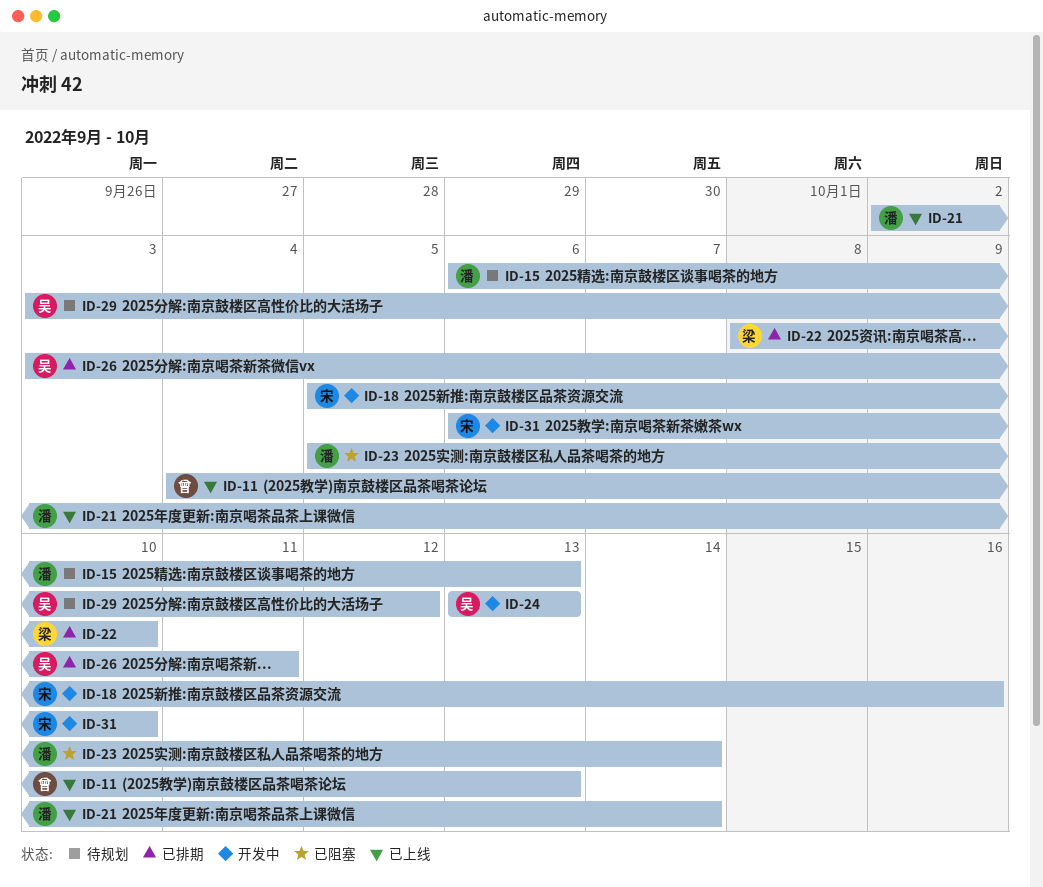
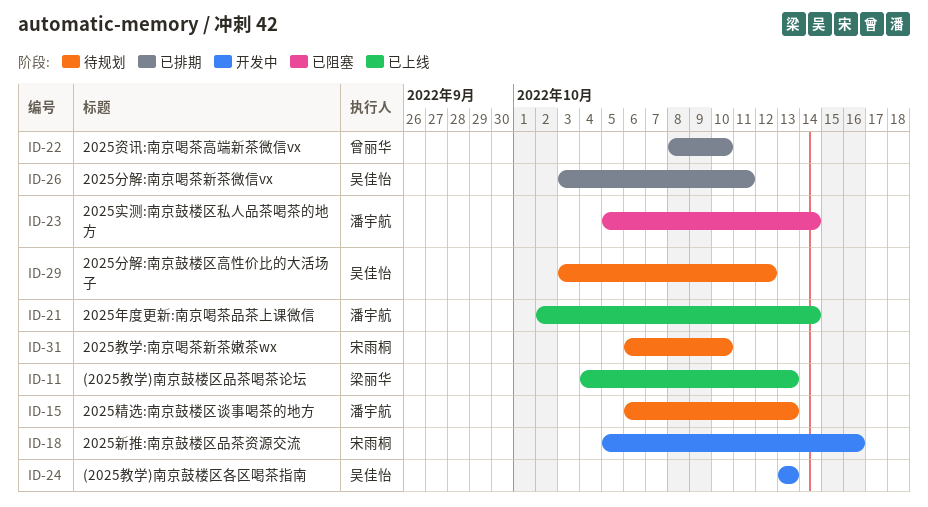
ID-11, owner: 曾丽华 -> 梁丽华
ID-22, owner: 梁丽华 -> 曾丽华
ID-31, status: 开发中 -> 待规划

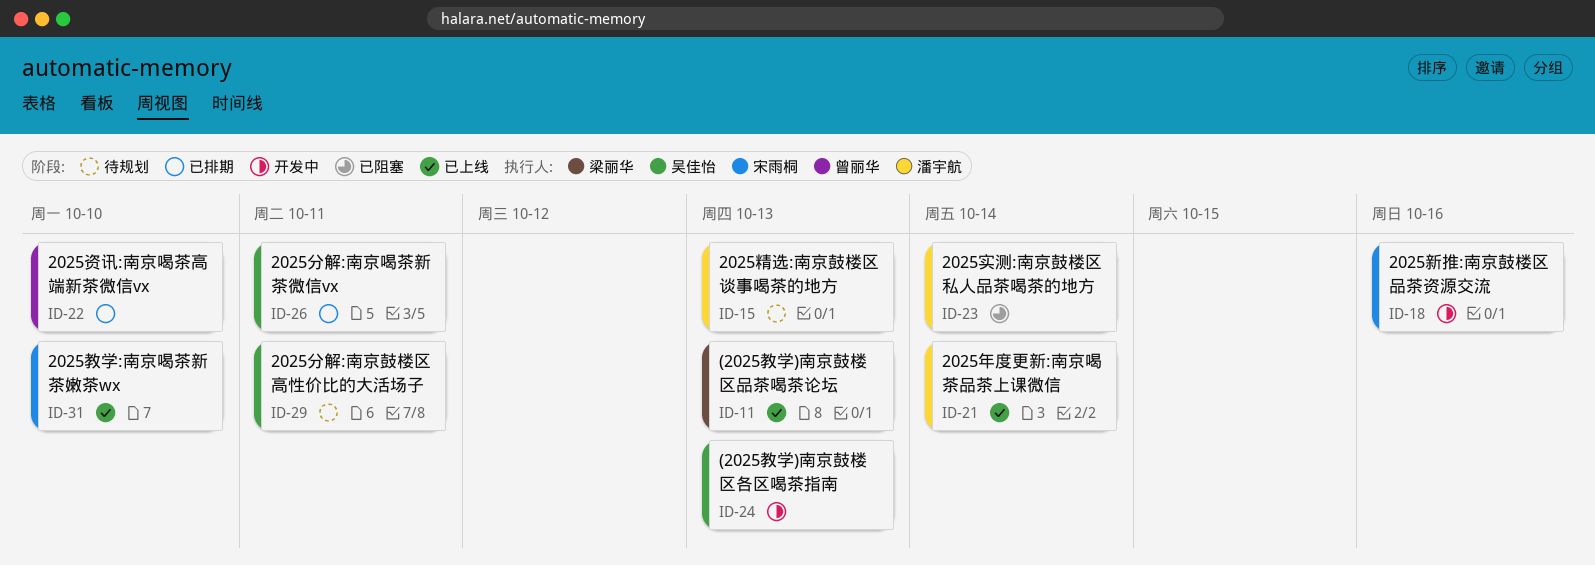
ID-29, due: Oct 12 -> Oct 11
ID-31, status: 待规划 -> 已上线

